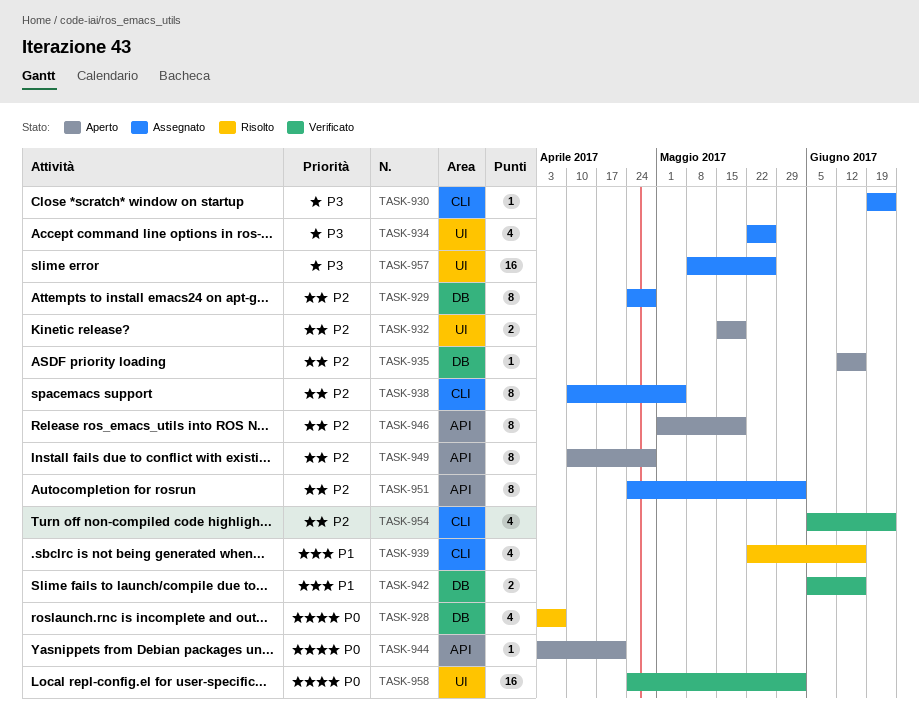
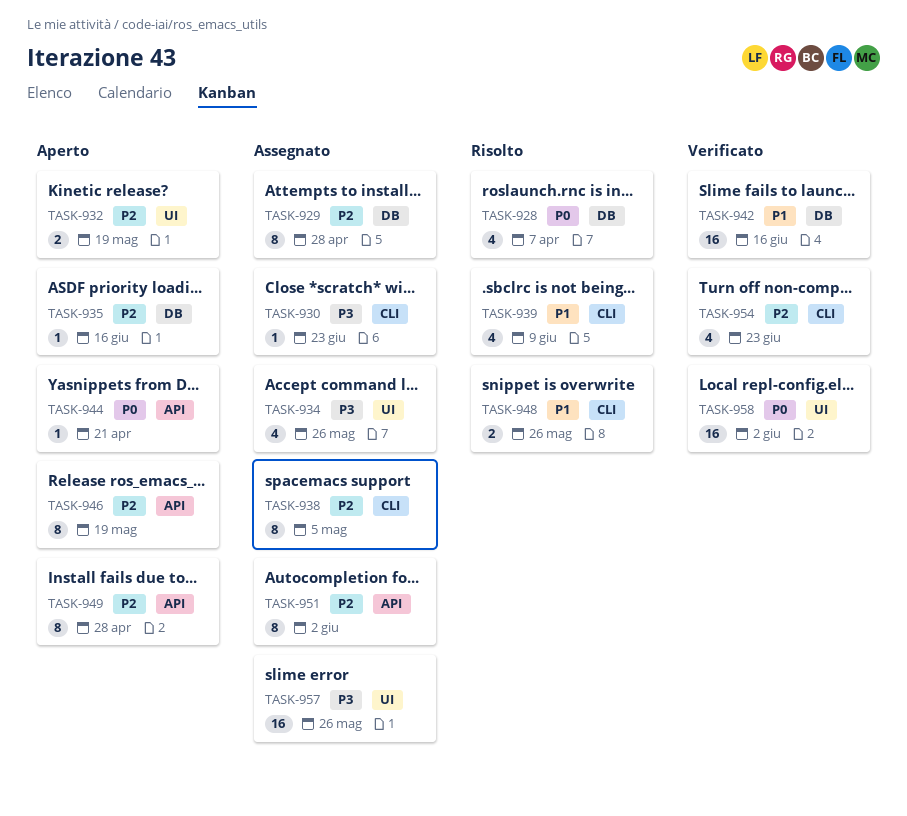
TASK-939, due: Jun 16 -> Jun 9
TASK-942, estimate: 2 -> 16
TASK-948: none -> present

